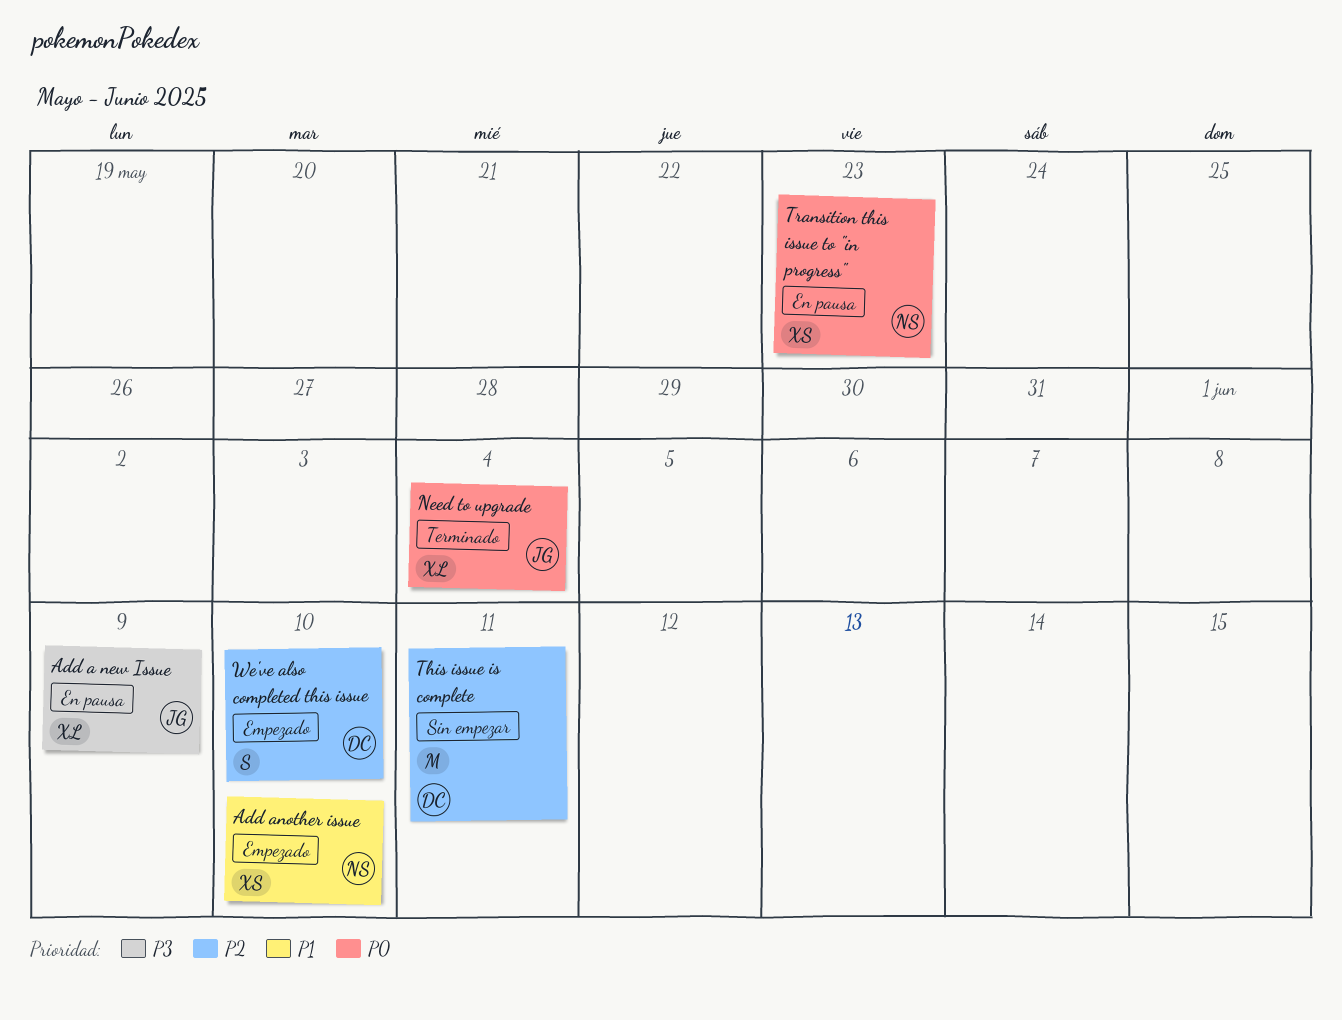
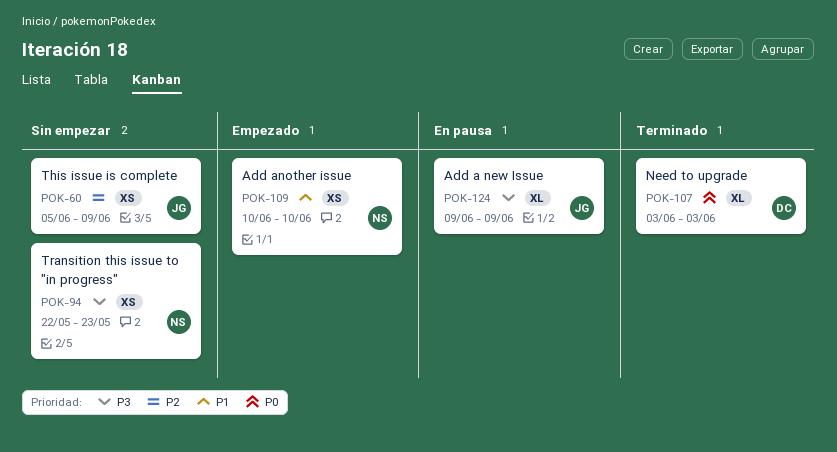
Need to upgrade, owner: JG -> DC
Need to upgrade, due: Jun 4 -> Jun 3
This issue is complete, owner: DC -> JG
This issue is complete, estimate: M -> XS
This issue is complete, due: Jun 11 -> Jun 9
Transition this issue to "in progress", status: En pausa -> Sin empezar
Transition this issue to "in progress", priority: P0 -> P3
We've also completed this issue: present -> none

